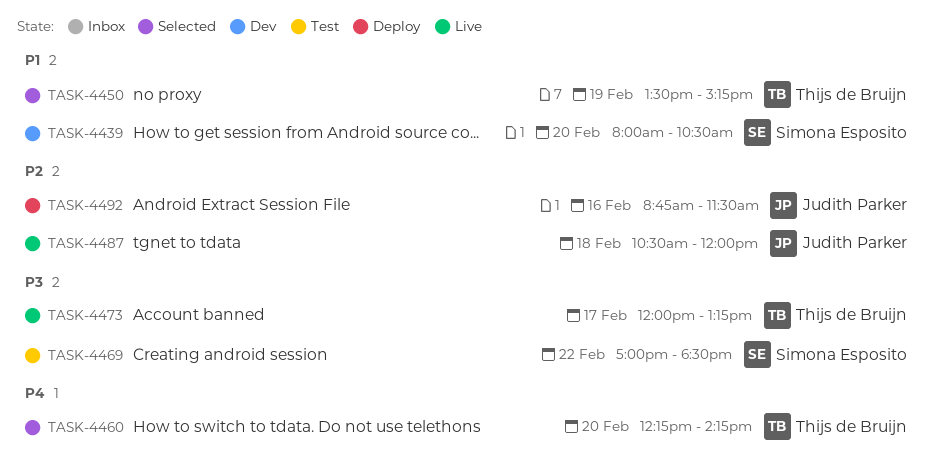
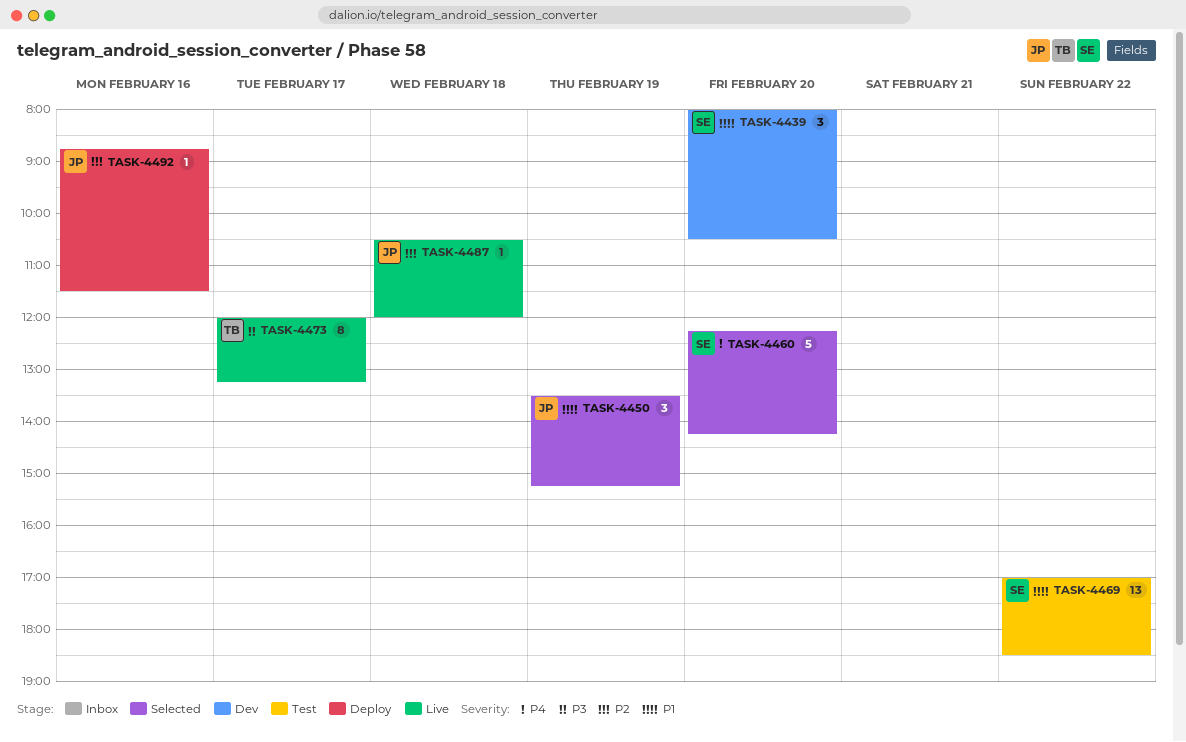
TASK-4450, owner: Thijs de Bruijn -> Judith Parker
TASK-4460, owner: Thijs de Bruijn -> Simona Esposito
TASK-4469, priority: P3 -> P1

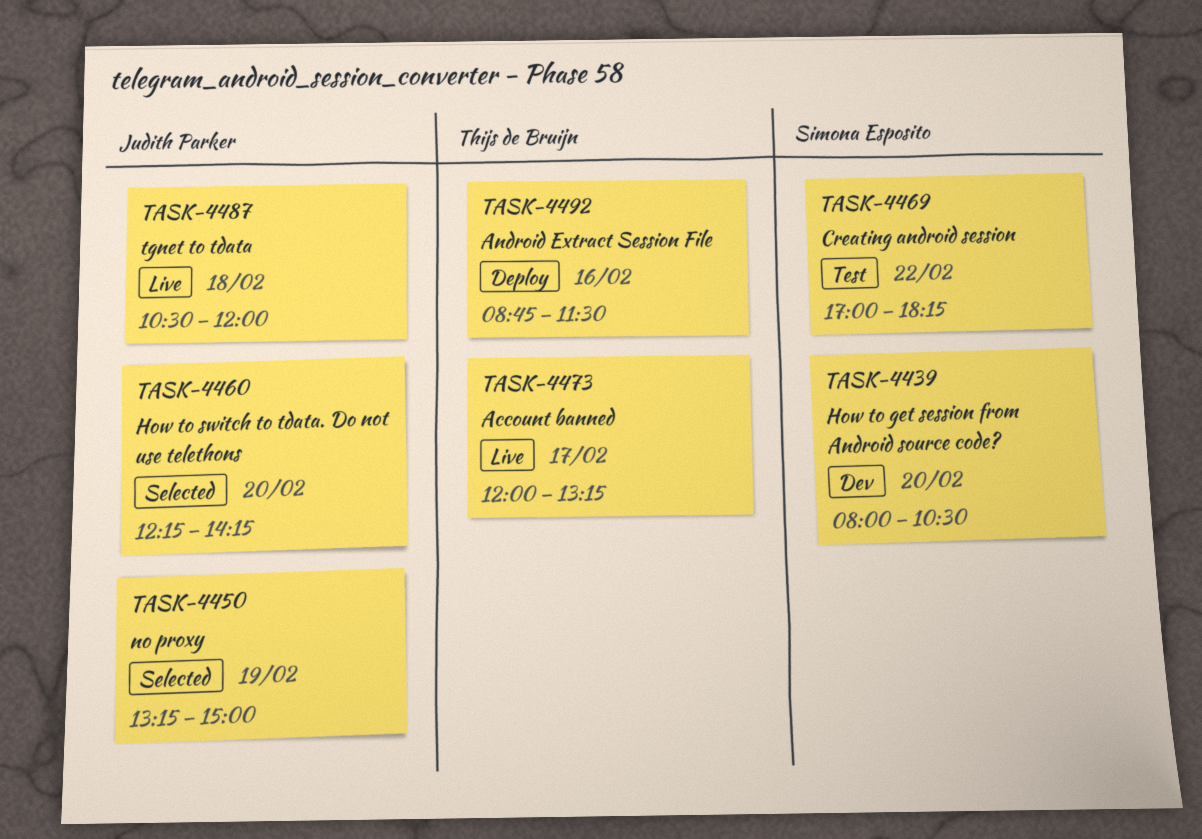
TASK-4450, begins: 13:30 -> 13:15
TASK-4450, ends: 15:15 -> 15:00
TASK-4460, owner: Simona Esposito -> Judith Parker
TASK-4469, ends: 18:30 -> 18:15
TASK-4492, owner: Judith Parker -> Thijs de Bruijn

